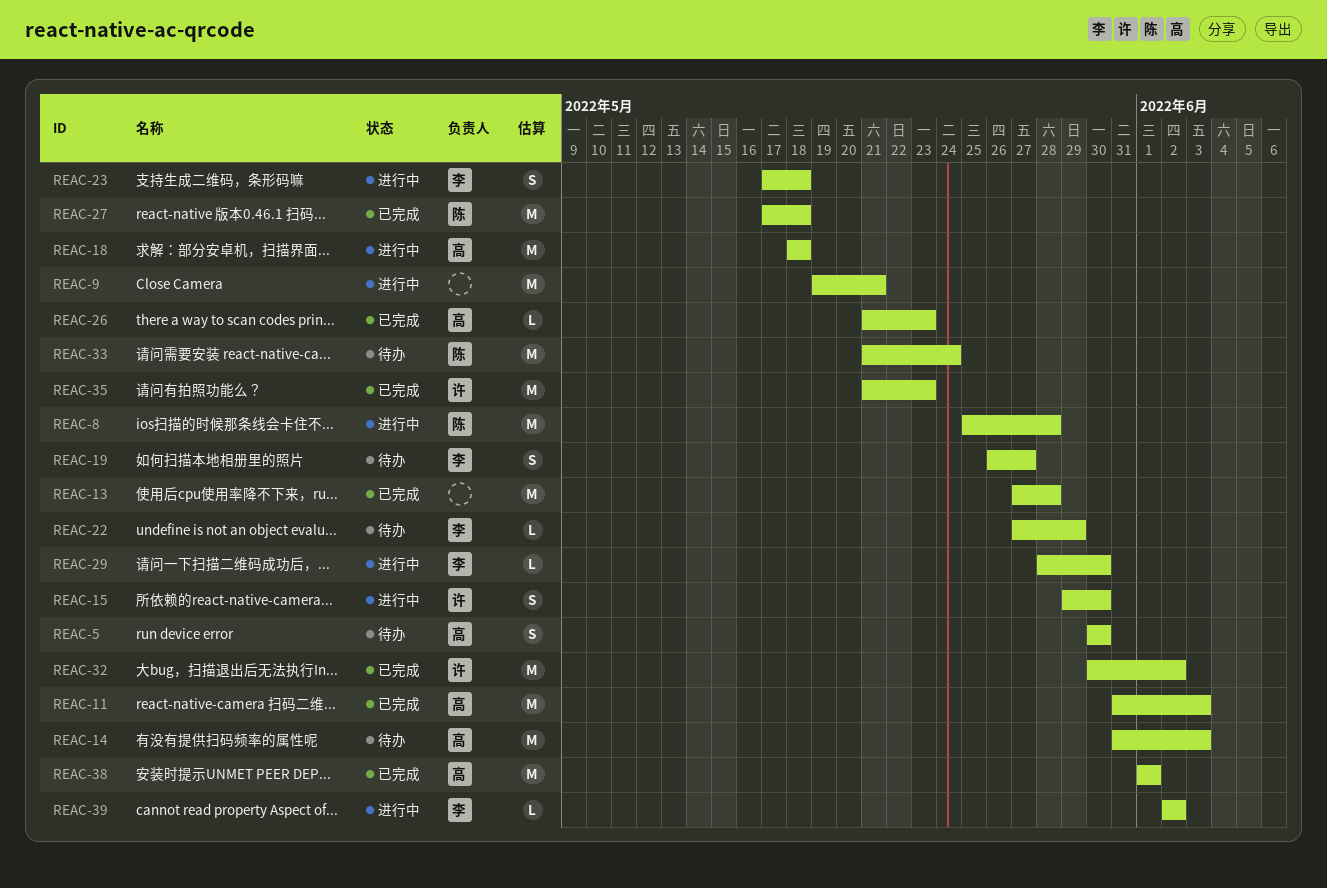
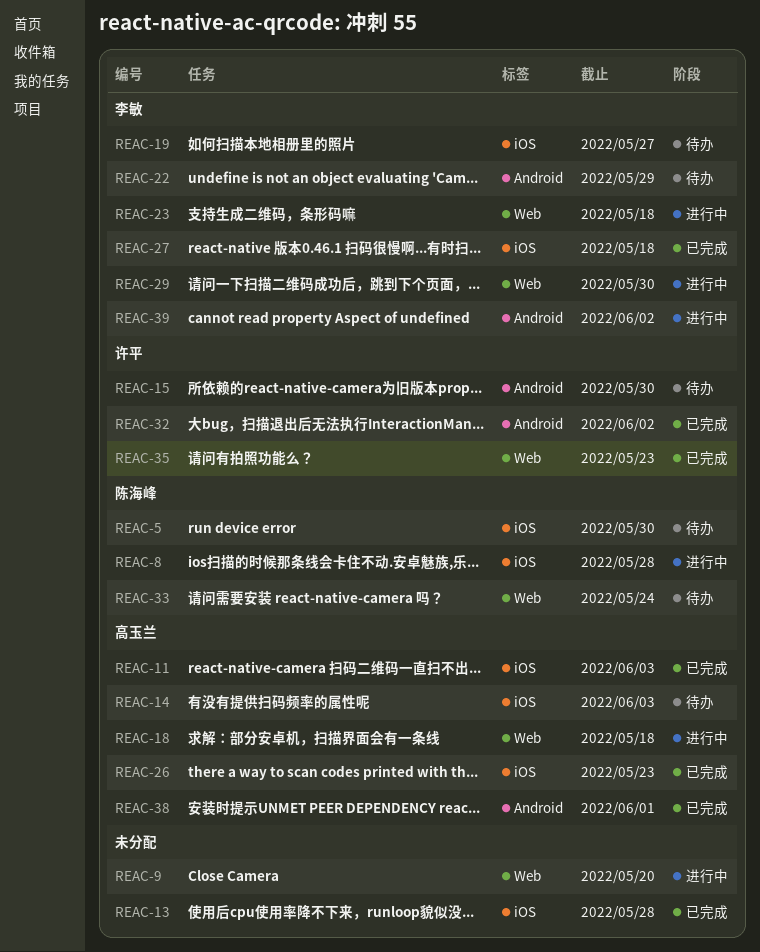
REAC-5, owner: 高玉兰 -> 陈海峰
REAC-9, due: May 21 -> May 20
REAC-15, status: 进行中 -> 待办
REAC-27, owner: 陈海峰 -> 李敏

